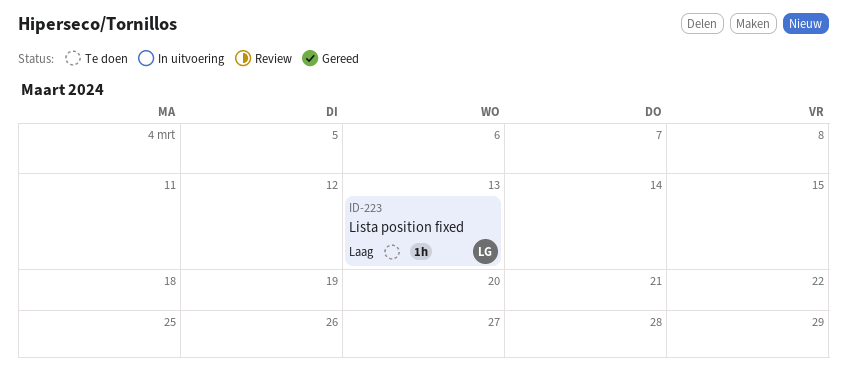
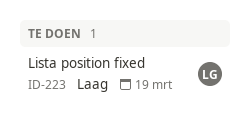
ID-223, due: Mar 13 -> Mar 19

